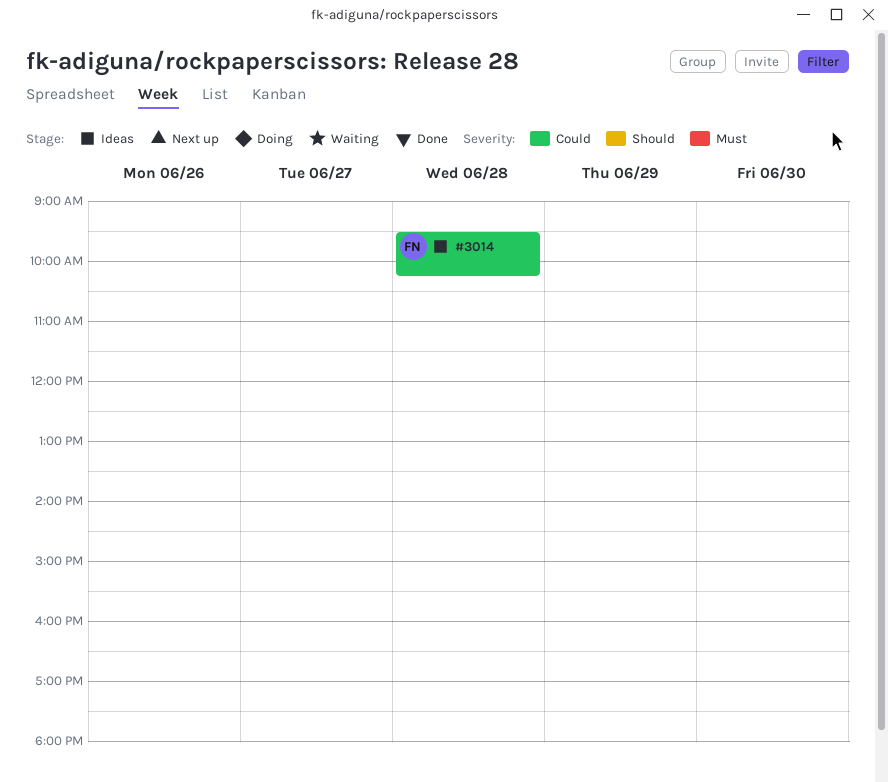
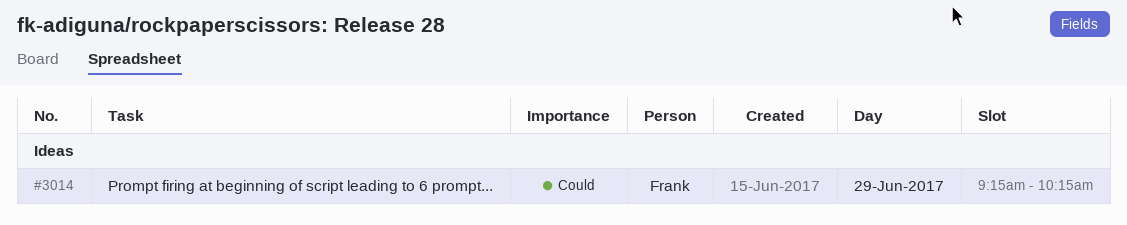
#3014, day: Jun 28 -> Jun 29
#3014, begins: 09:30 -> 09:15

